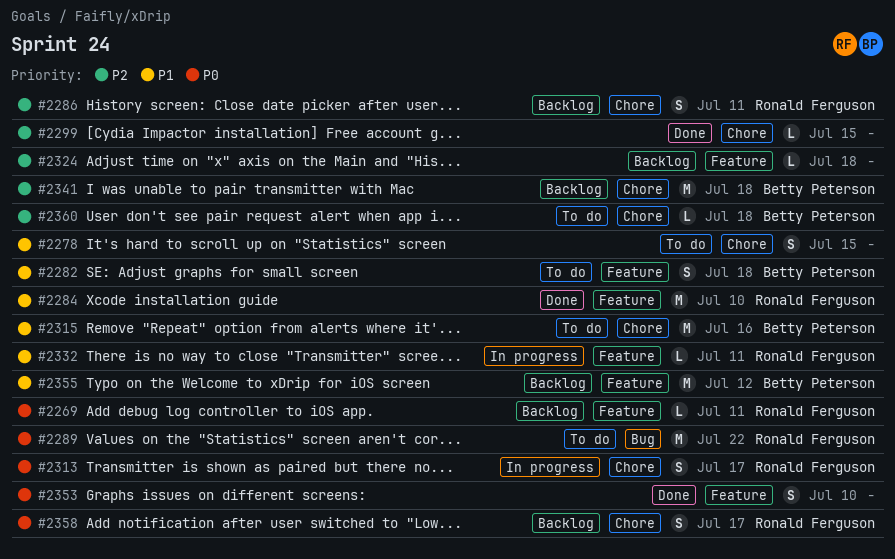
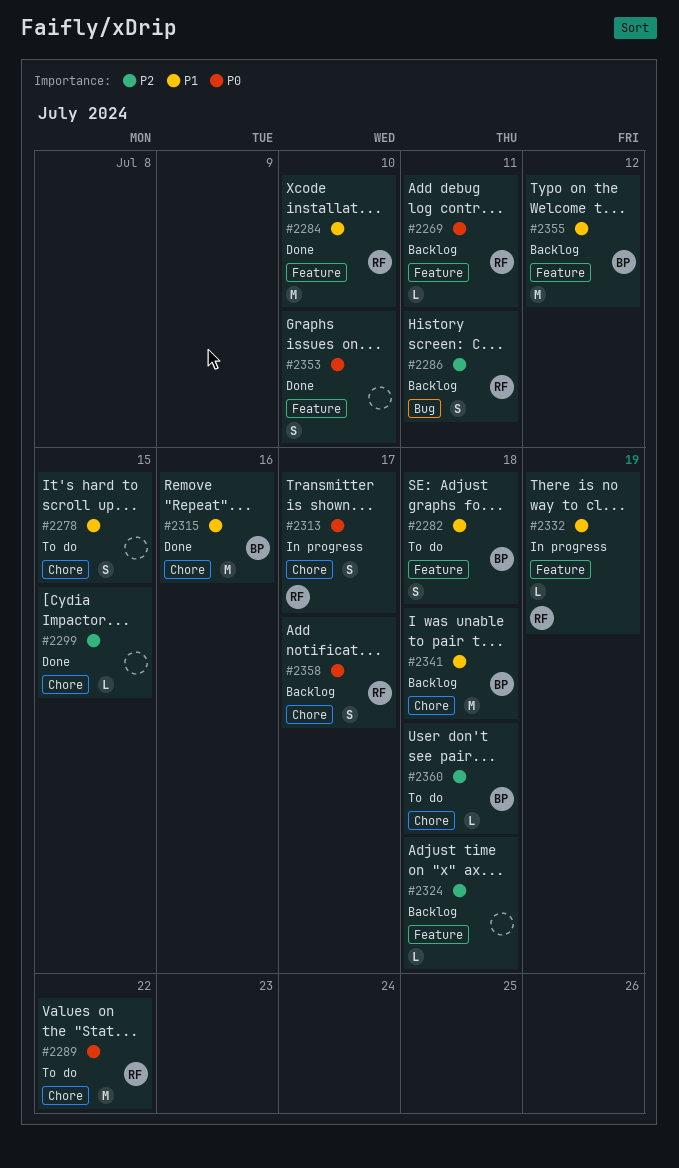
#2286, label: Chore -> Bug
#2289, label: Bug -> Chore
#2315, status: To do -> Done
#2332, due: Jul 11 -> Jul 19
#2341, priority: P2 -> P1

